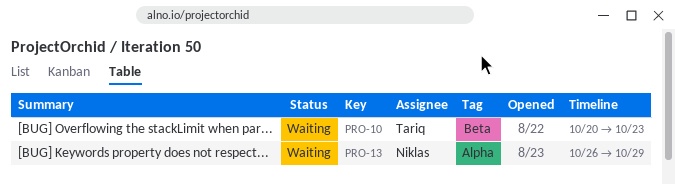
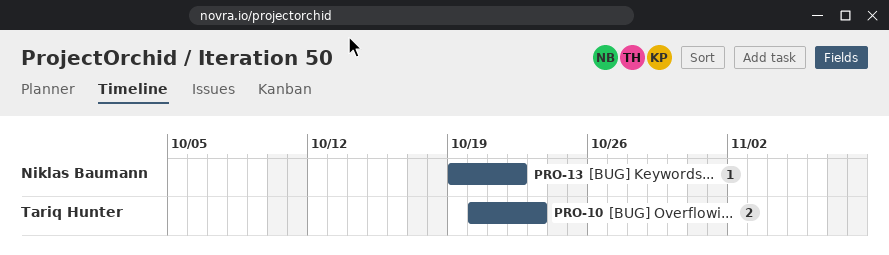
PRO-13, start: Oct 26 -> Oct 19
PRO-13, due: Oct 29 -> Oct 22

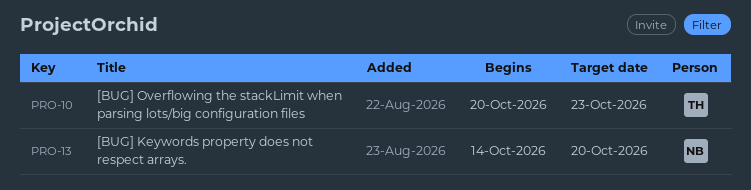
PRO-13, start: Oct 19 -> Oct 14
PRO-13, due: Oct 22 -> Oct 20

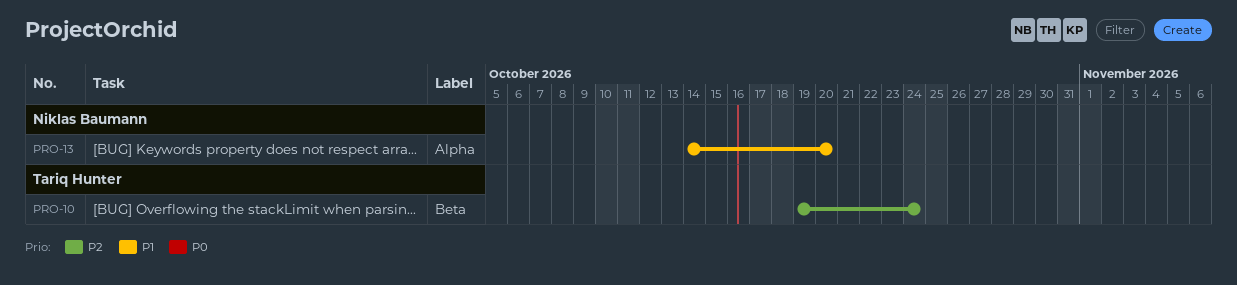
PRO-10, start: Oct 20 -> Oct 19
PRO-10, due: Oct 23 -> Oct 24

